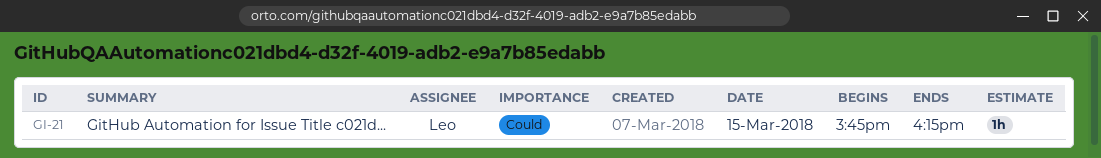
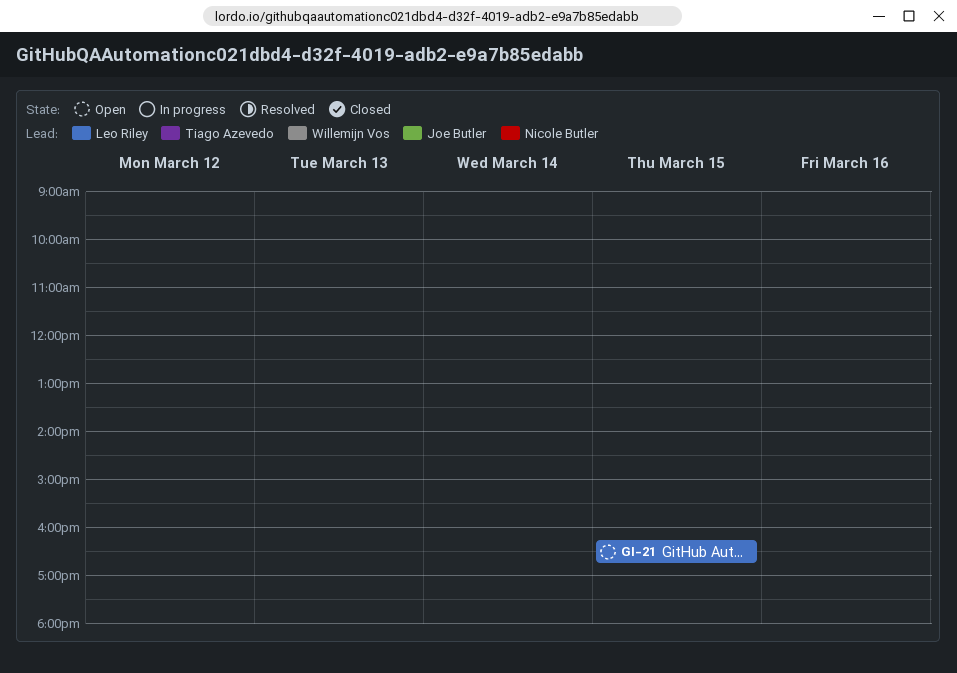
GI-21, begins: 15:45 -> 16:15
GI-21, ends: 16:15 -> 16:45

